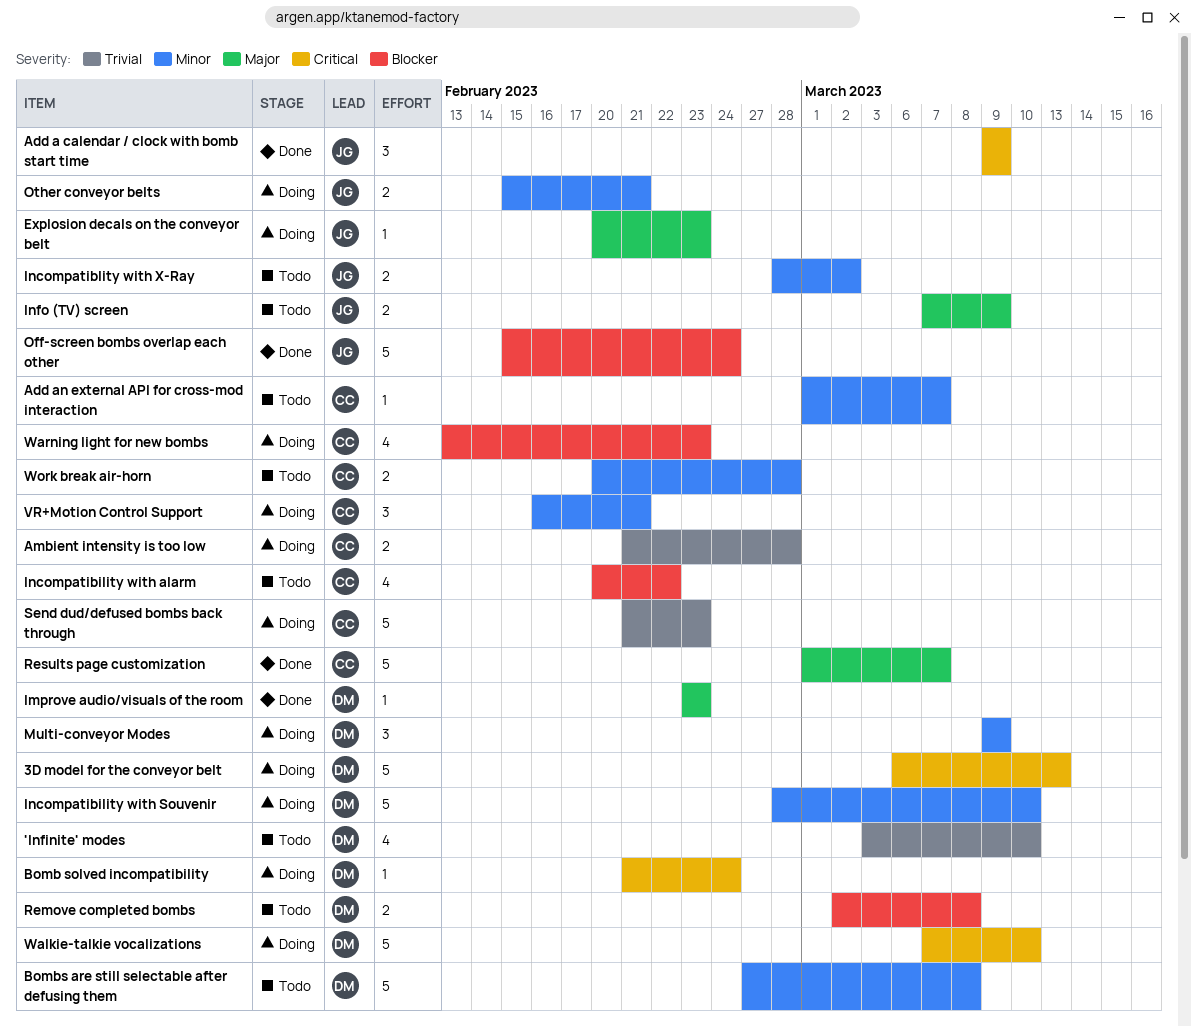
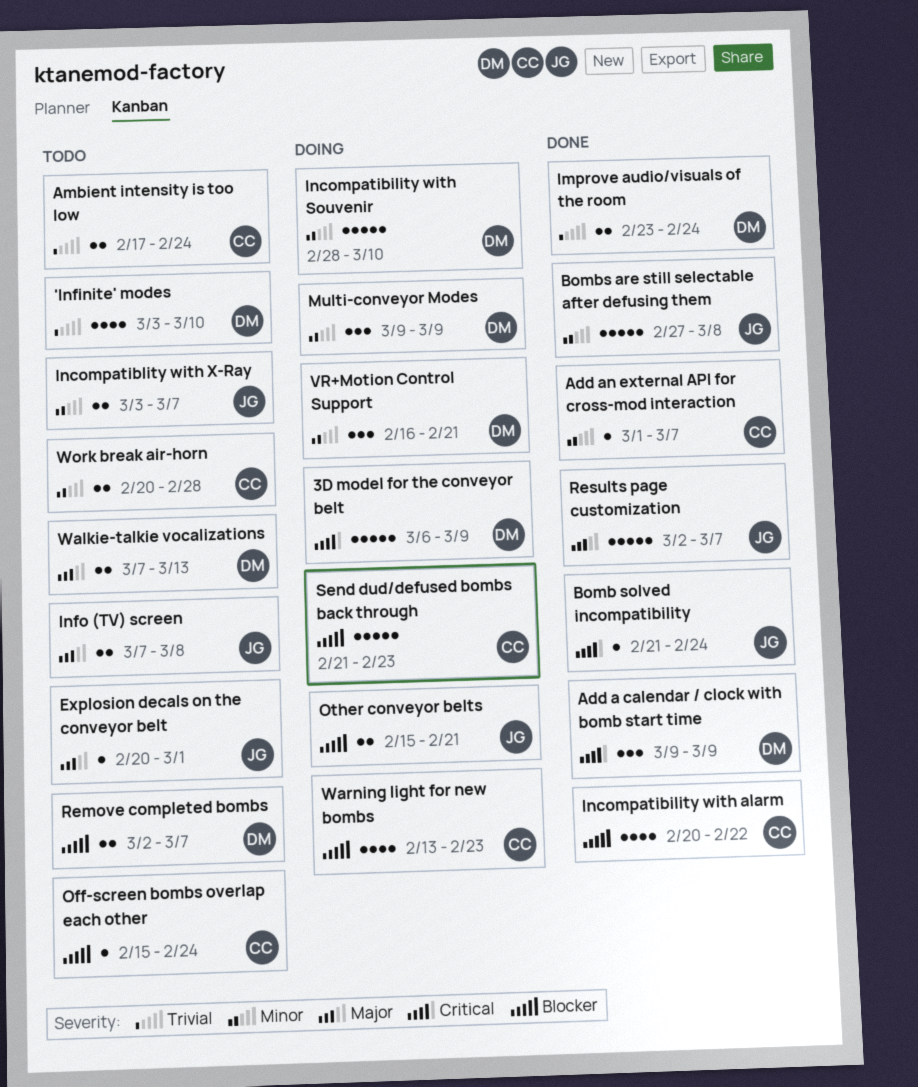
3D model for the conveyor belt, due: Mar 13 -> Mar 9
Add a calendar / clock with bomb start time, owner: JG -> DM
Add an external API for cross-mod interaction, status: Todo -> Done
Ambient intensity is too low, status: Doing -> Todo
Ambient intensity is too low, start: Feb 21 -> Feb 17
Ambient intensity is too low, due: Feb 28 -> Feb 24
Bomb solved incompatibility, status: Doing -> Done
Bomb solved incompatibility, owner: DM -> JG
Bombs are still selectable after defusing them, status: Todo -> Done
Bombs are still selectable after defusing them, owner: DM -> JG
Explosion decals on the conveyor belt, status: Doing -> Todo
Explosion decals on the conveyor belt, due: Feb 23 -> Mar 1
Improve audio/visuals of the room, priority: Major -> Trivial
Improve audio/visuals of the room, estimate: 1 -> 2
Improve audio/visuals of the room, due: Feb 23 -> Feb 24
Incompatibility with alarm, status: Todo -> Done
Incompatiblity with X-Ray, start: Feb 28 -> Mar 3
Incompatiblity with X-Ray, due: Mar 2 -> Mar 7
Info (TV) screen, due: Mar 9 -> Mar 8
Off-screen bombs overlap each other, status: Done -> Todo
Off-screen bombs overlap each other, owner: JG -> CC
Off-screen bombs overlap each other, estimate: 5 -> 1
Other conveyor belts, priority: Minor -> Blocker
Remove completed bombs, due: Mar 8 -> Mar 7
Results page customization, owner: CC -> JG
Results page customization, start: Mar 1 -> Mar 2
Send dud/defused bombs back through, priority: Trivial -> Blocker
VR+Motion Control Support, owner: CC -> DM
Walkie-talkie vocalizations, status: Doing -> Todo
Walkie-talkie vocalizations, priority: Critical -> Major
Walkie-talkie vocalizations, estimate: 5 -> 2
Walkie-talkie vocalizations, due: Mar 10 -> Mar 13

